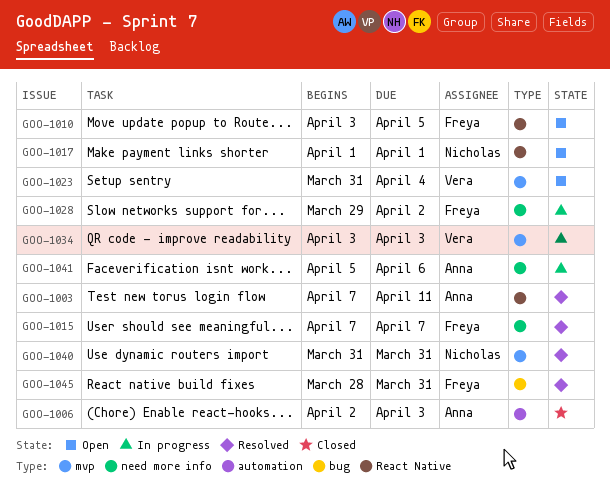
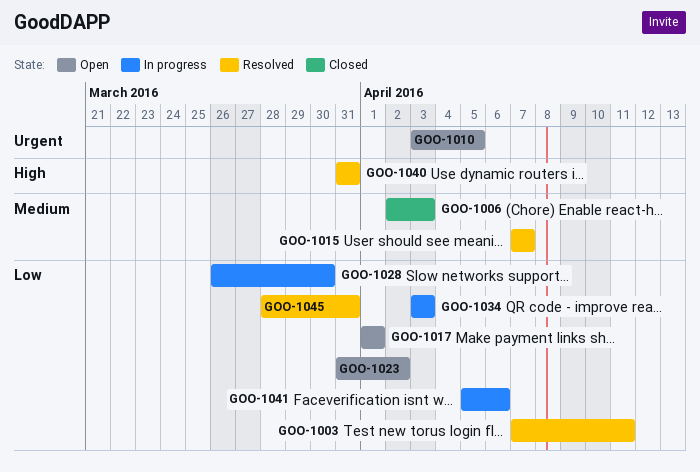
GOO-1023, due: Apr 4 -> Apr 2
GOO-1028, start: Mar 29 -> Mar 26
GOO-1028, due: Apr 2 -> Mar 30

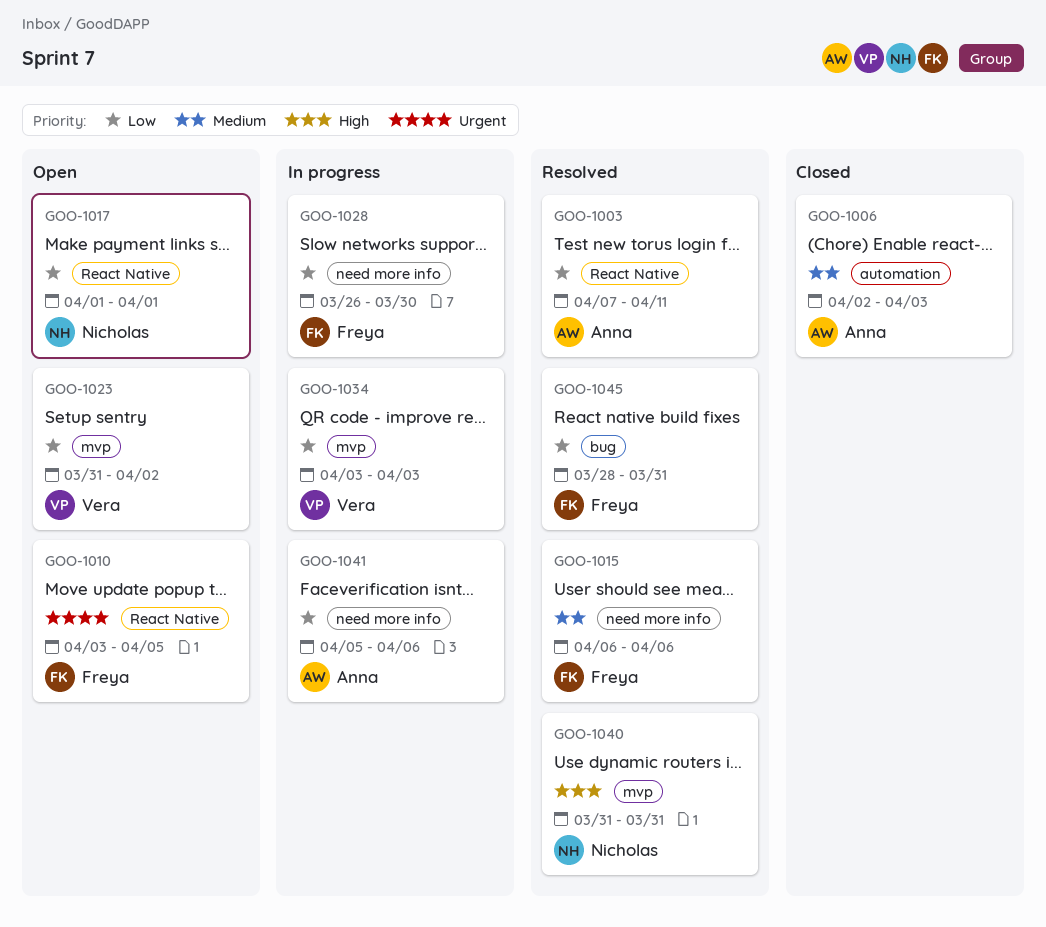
GOO-1015, start: Apr 7 -> Apr 6
GOO-1015, due: Apr 7 -> Apr 6

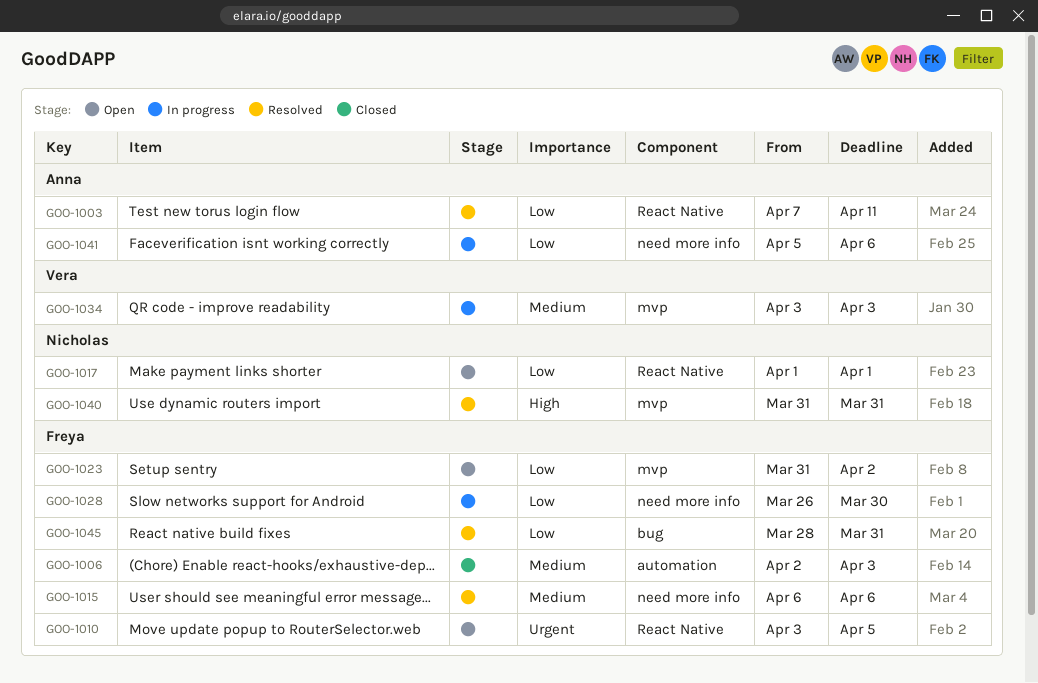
GOO-1006, owner: Anna -> Freya
GOO-1023, owner: Vera -> Freya
GOO-1034, priority: Low -> Medium

